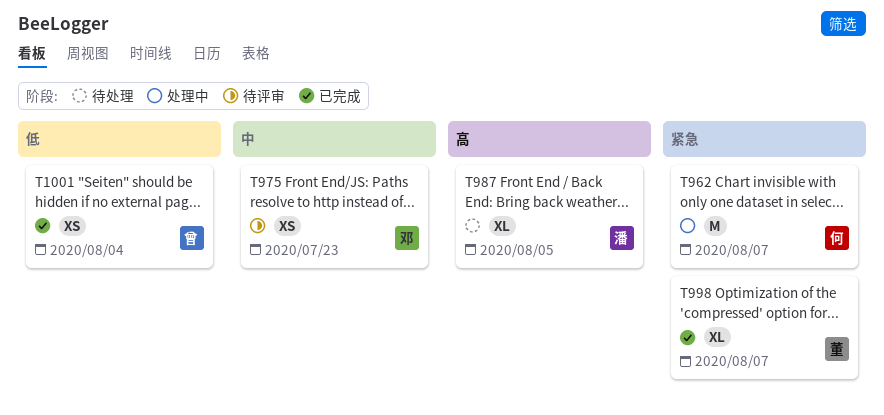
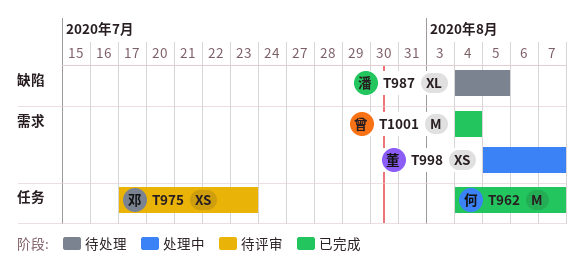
T962, status: 处理中 -> 已完成
T998, status: 已完成 -> 处理中
T998, estimate: XL -> XS
T1001, estimate: XS -> M

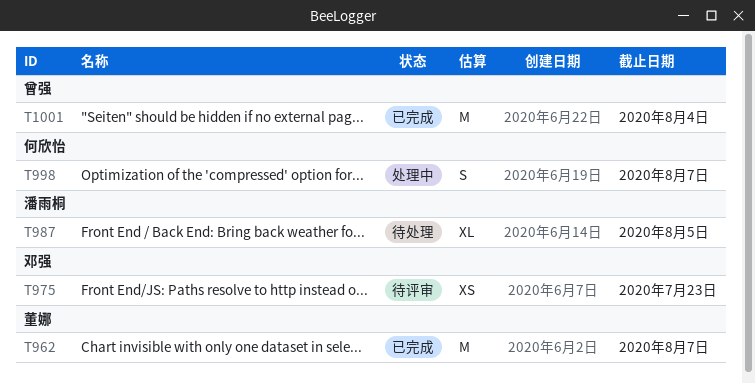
T962, owner: 何欣怡 -> 董娜
T998, owner: 董娜 -> 何欣怡
T998, estimate: XS -> S

